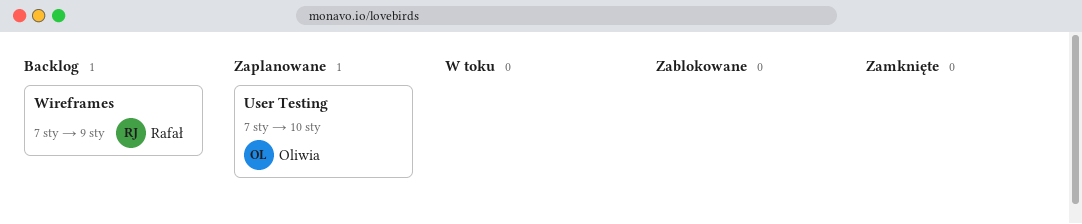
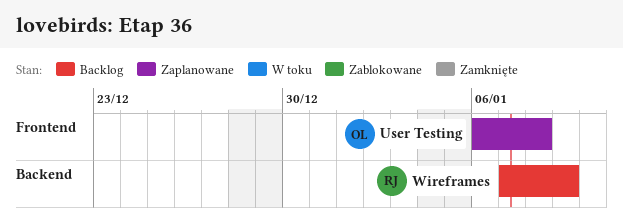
User Testing, start: Jan 7 -> Jan 6
User Testing, due: Jan 10 -> Jan 8

